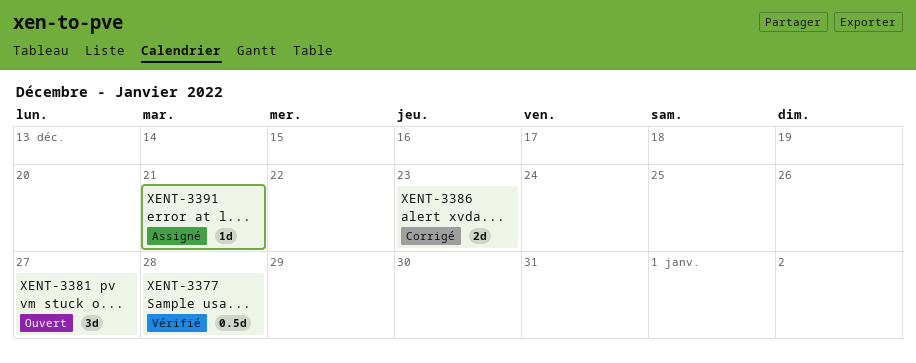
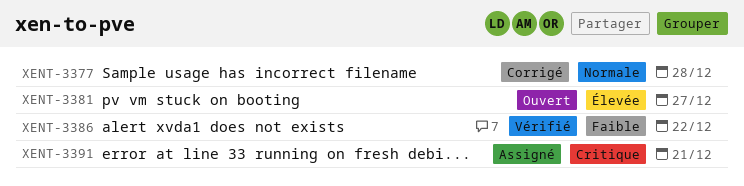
XENT-3377, status: Vérifié -> Corrigé
XENT-3386, status: Corrigé -> Vérifié
XENT-3386, due: Dec 23 -> Dec 22

